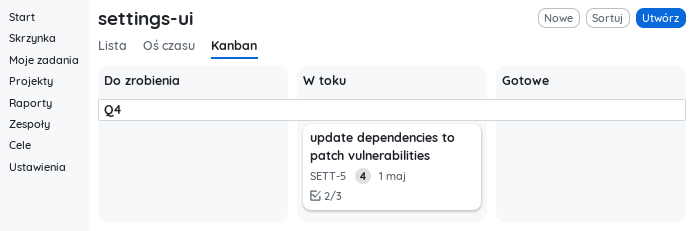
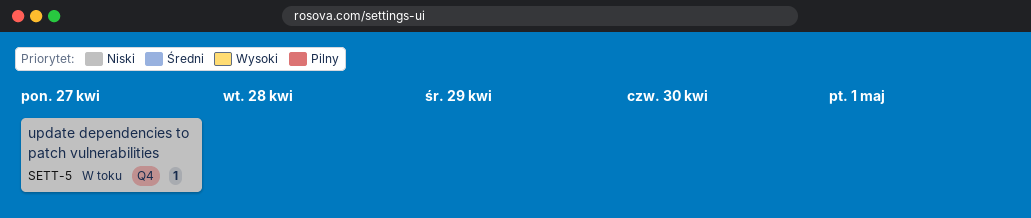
SETT-5, estimate: 4 -> 1
SETT-5, due: May 1 -> Apr 27

